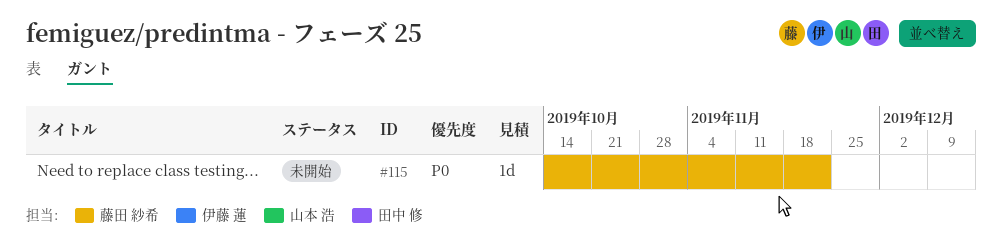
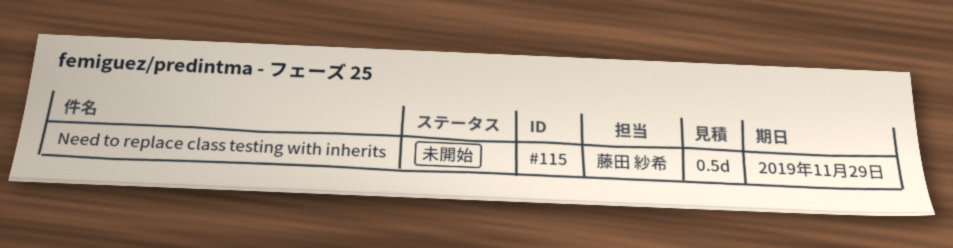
#115, estimate: 1d -> 0.5d
#115, due: Nov 22 -> Nov 29

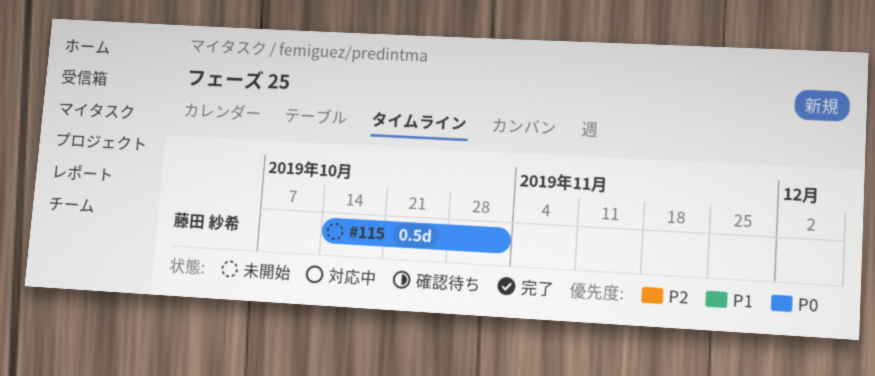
#115, due: Nov 29 -> Nov 1

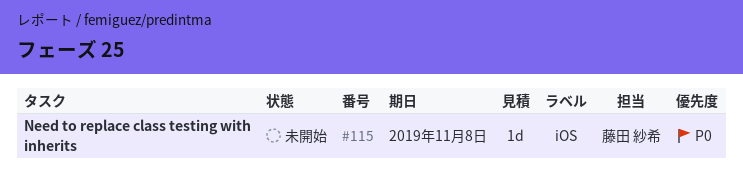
#115, estimate: 0.5d -> 1d
#115, due: Nov 1 -> Nov 8

